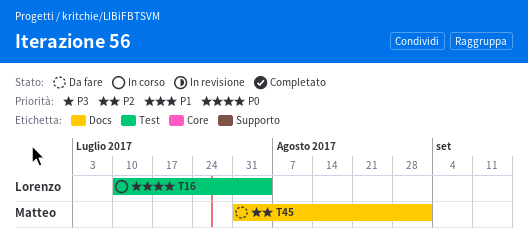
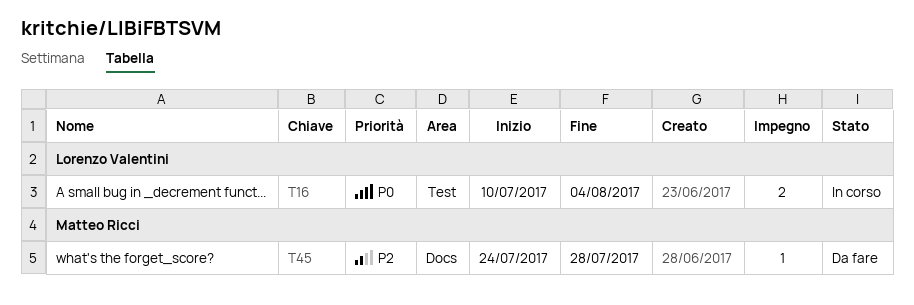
T45, start: Jul 31 -> Jul 24
T45, due: Sep 1 -> Jul 28

